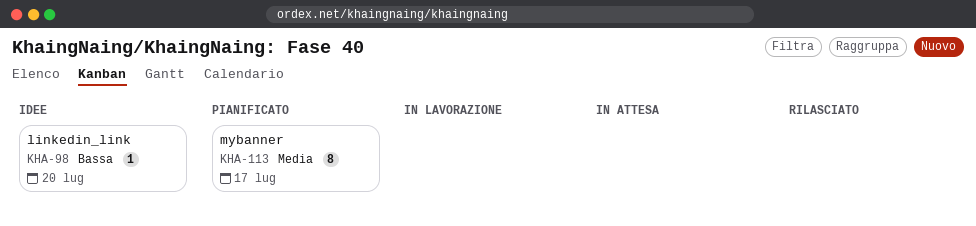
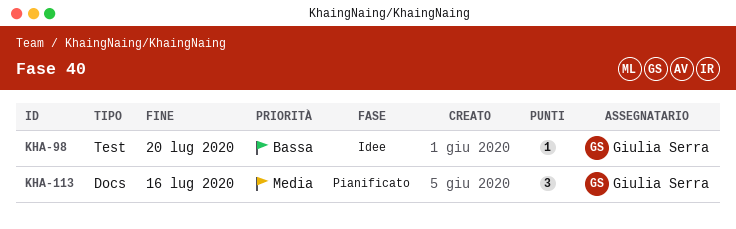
KHA-113, estimate: 8 -> 3
KHA-113, due: Jul 17 -> Jul 16

